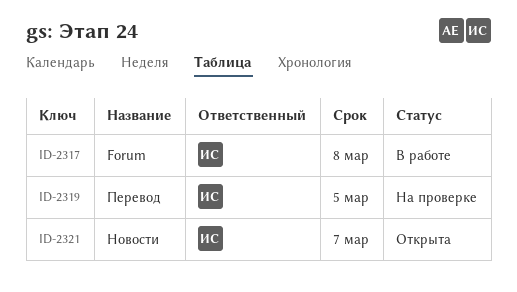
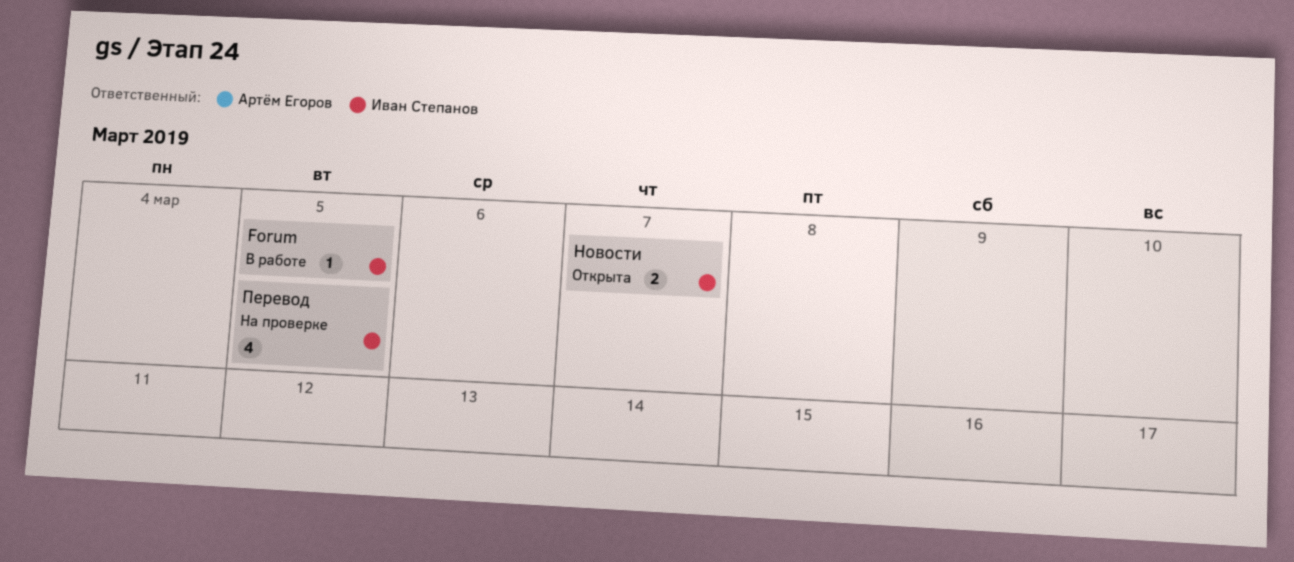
Forum, due: Mar 8 -> Mar 5

